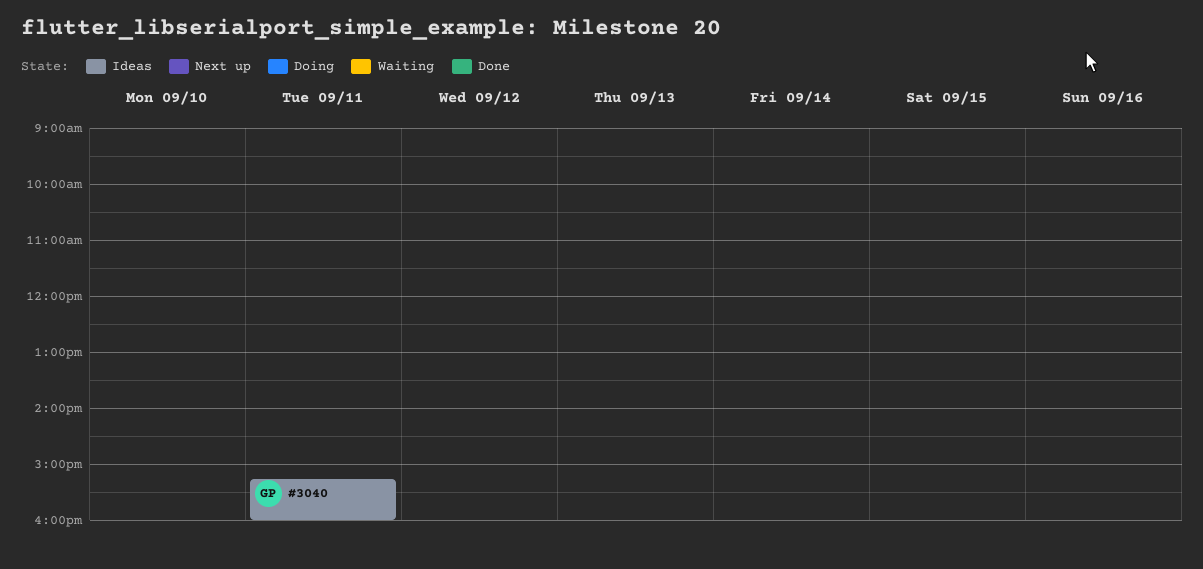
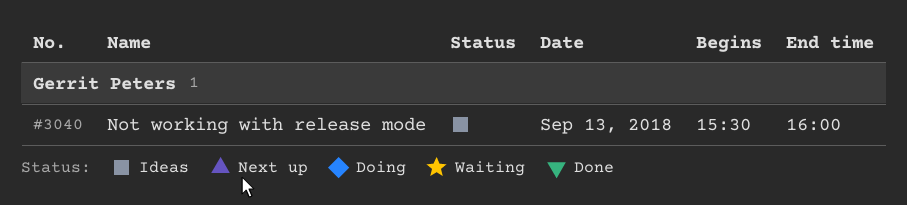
#3040, day: Sep 11 -> Sep 13
#3040, begins: 15:15 -> 15:30

